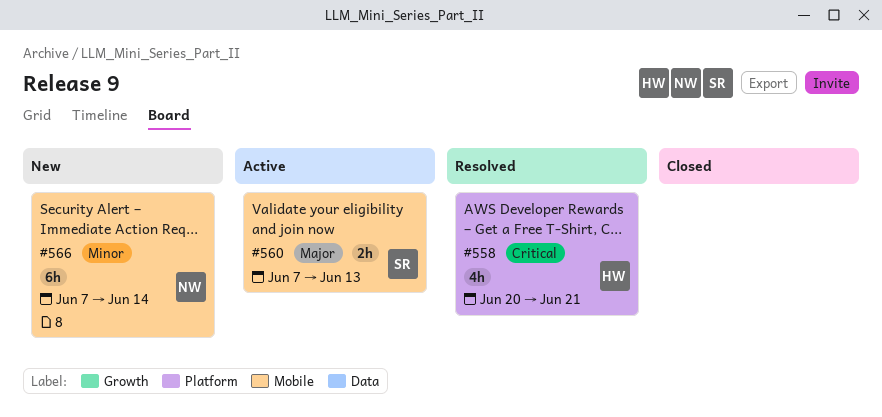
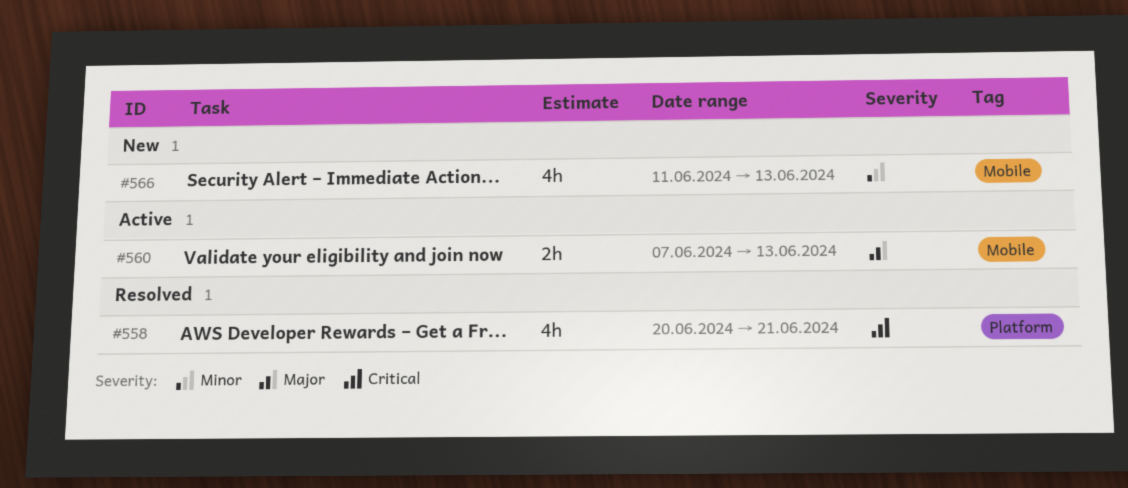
#566, estimate: 6h -> 4h
#566, start: Jun 7 -> Jun 11
#566, due: Jun 14 -> Jun 13

